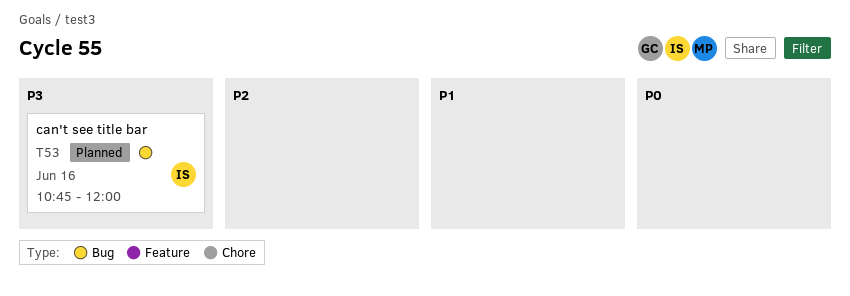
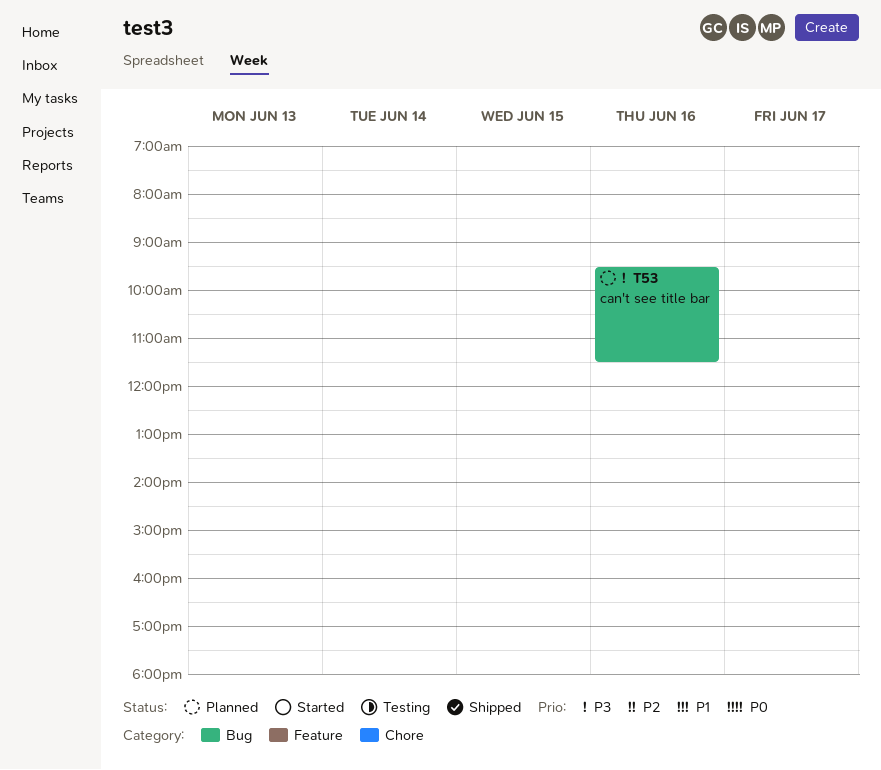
T53, begins: 10:45 -> 09:30
T53, ends: 12:00 -> 11:30

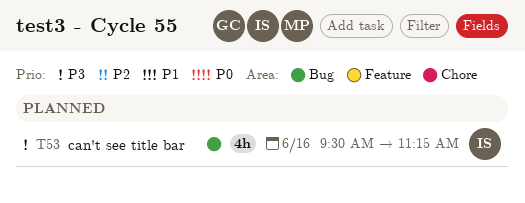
T53, ends: 11:30 -> 11:15

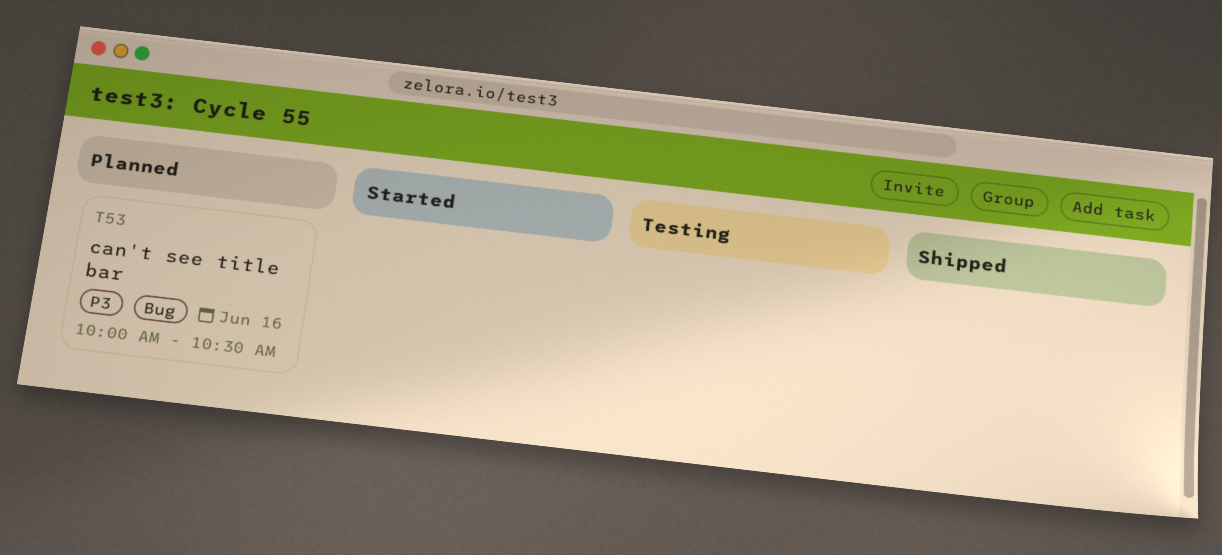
T53, begins: 09:30 -> 10:00
T53, ends: 11:15 -> 10:30

